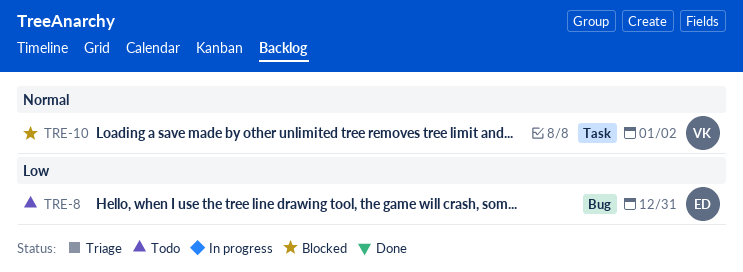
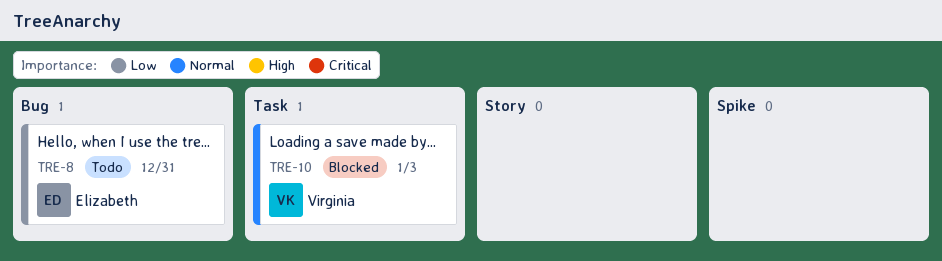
TRE-10, due: Jan 2 -> Jan 3

